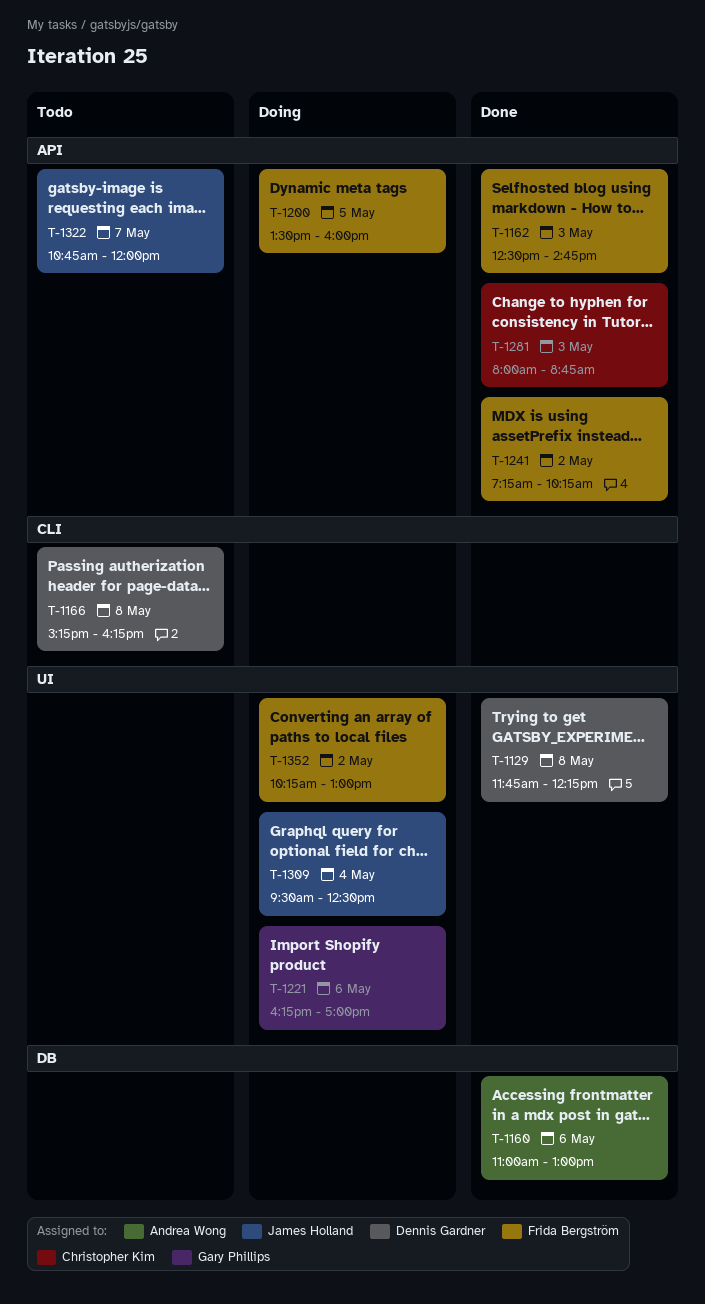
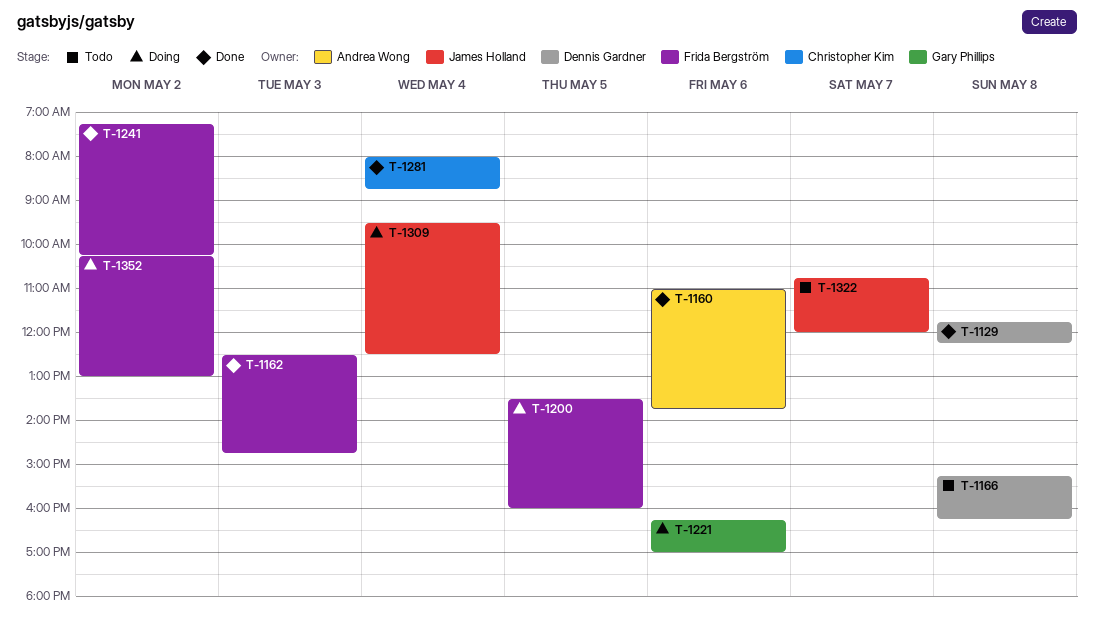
T-1160, ends: 13:00 -> 13:45
T-1281, day: May 3 -> May 4

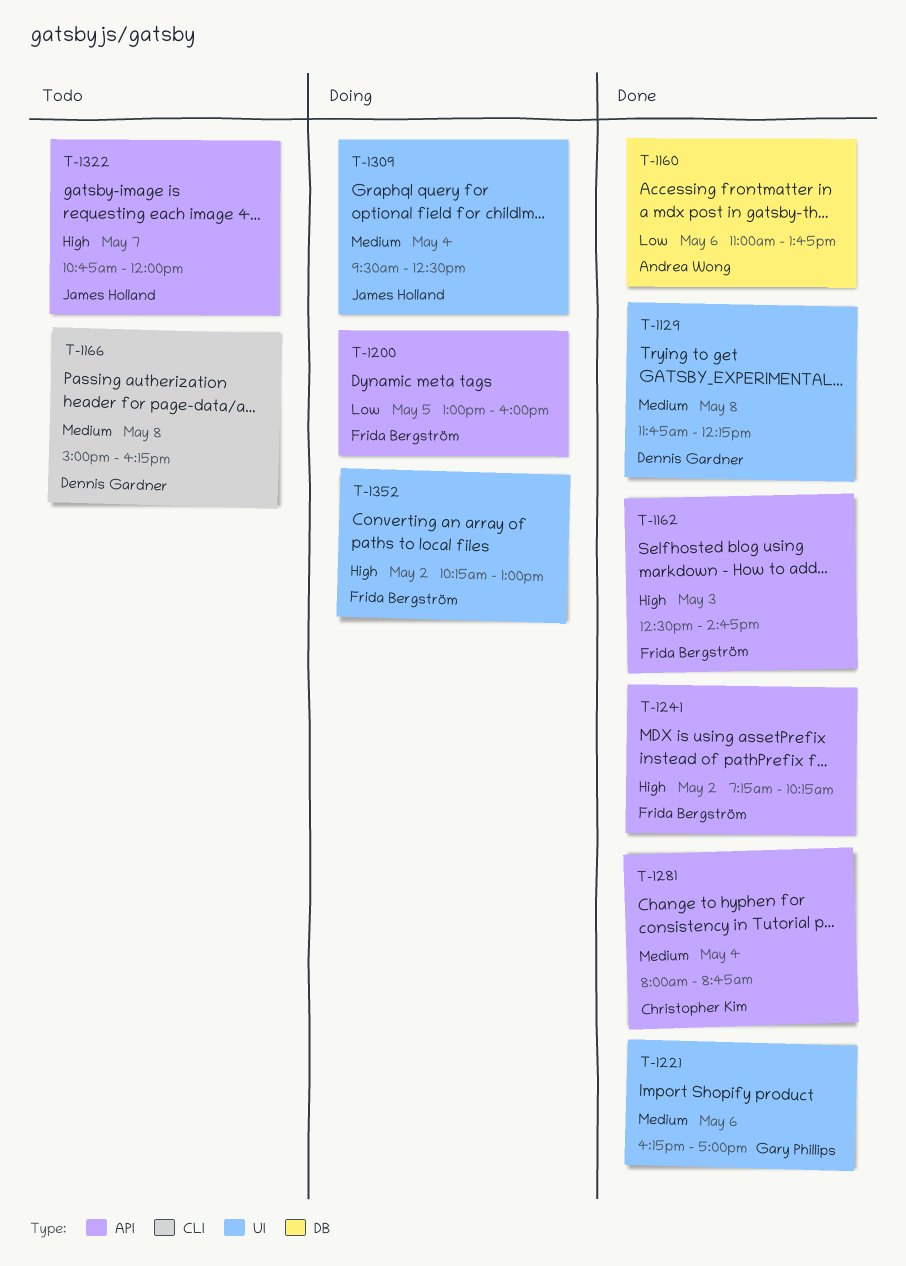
T-1166, begins: 15:15 -> 15:00
T-1200, begins: 13:30 -> 13:00
T-1221, status: Doing -> Done

